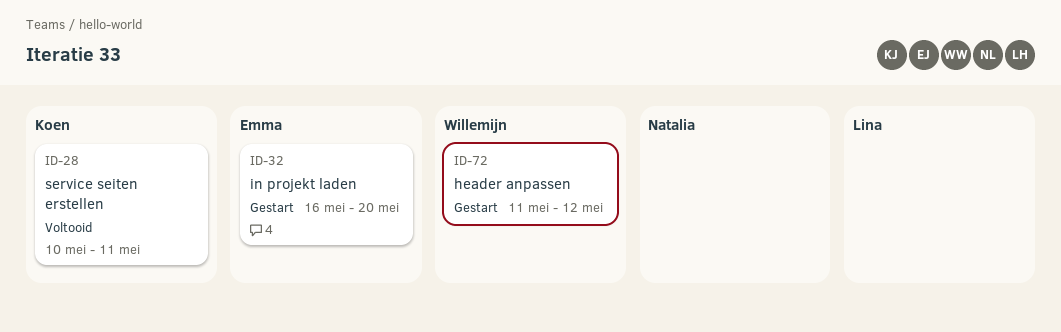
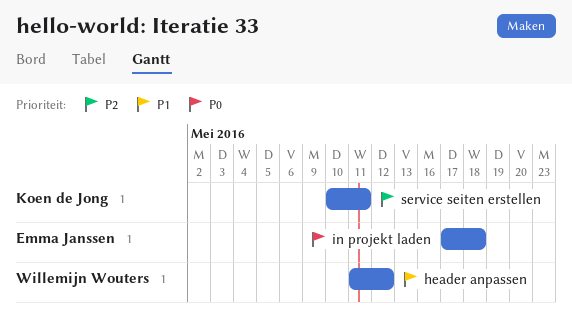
in projekt laden, start: May 16 -> May 17
in projekt laden, due: May 20 -> May 18

